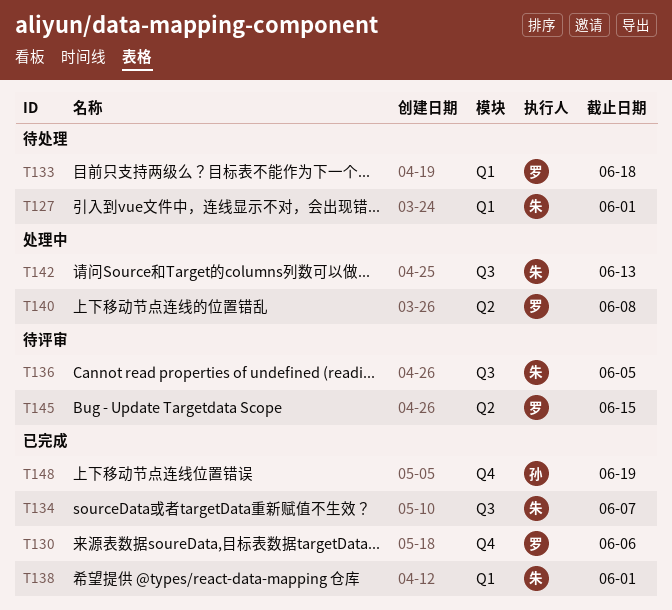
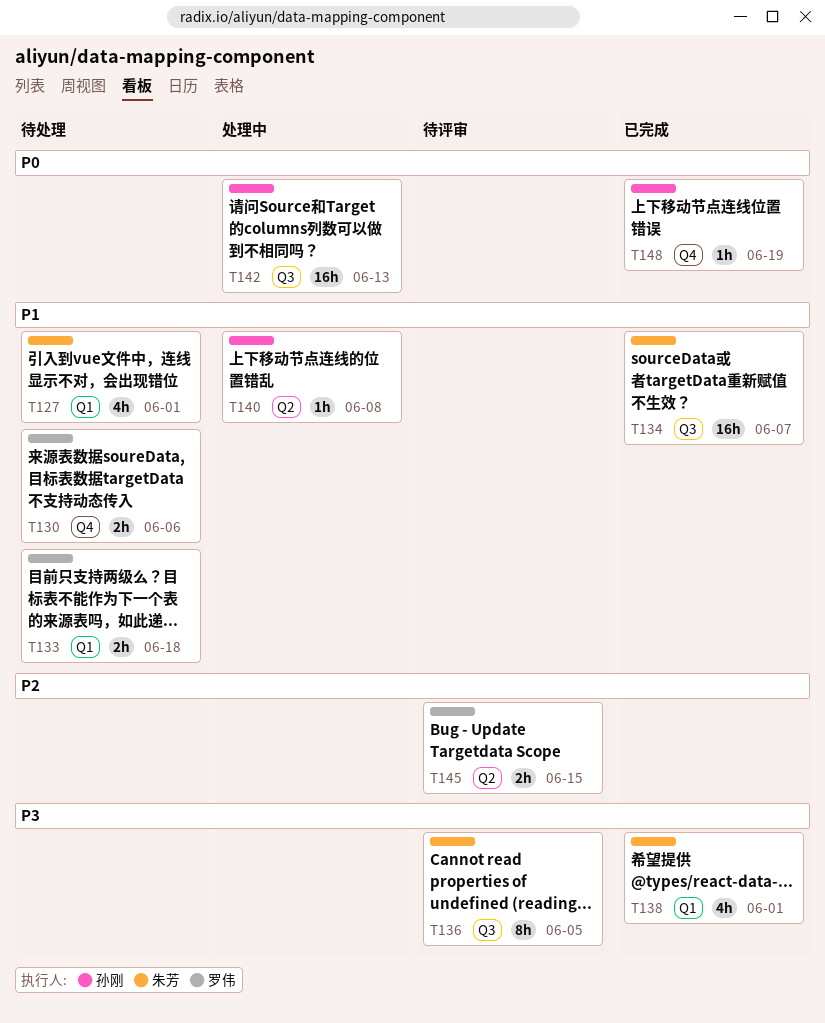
T130, status: 已完成 -> 待处理
T140, owner: 罗伟 -> 孙刚
T142, owner: 朱芳 -> 孙刚

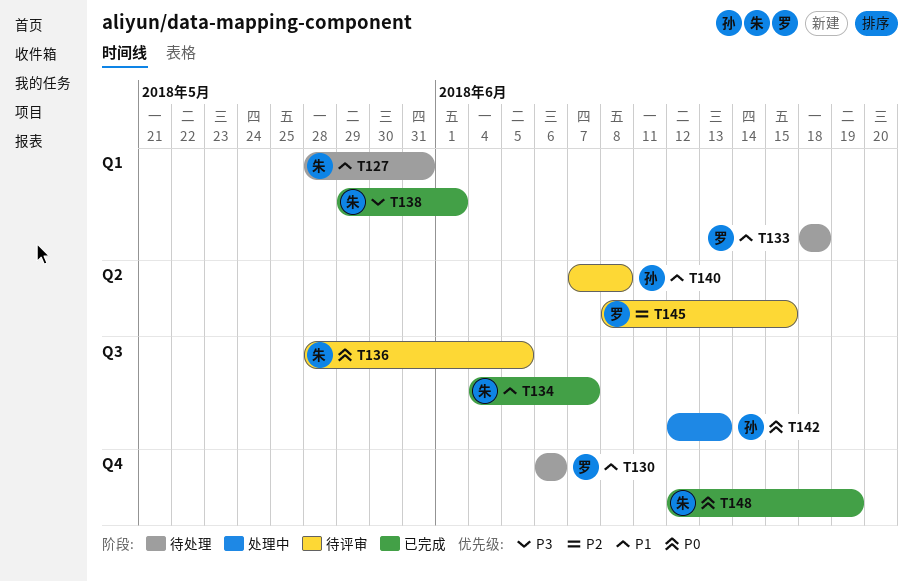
T127, due: Jun 1 -> May 31
T136, priority: P3 -> P0
T140, status: 处理中 -> 待评审
T148, owner: 孙刚 -> 朱芳

